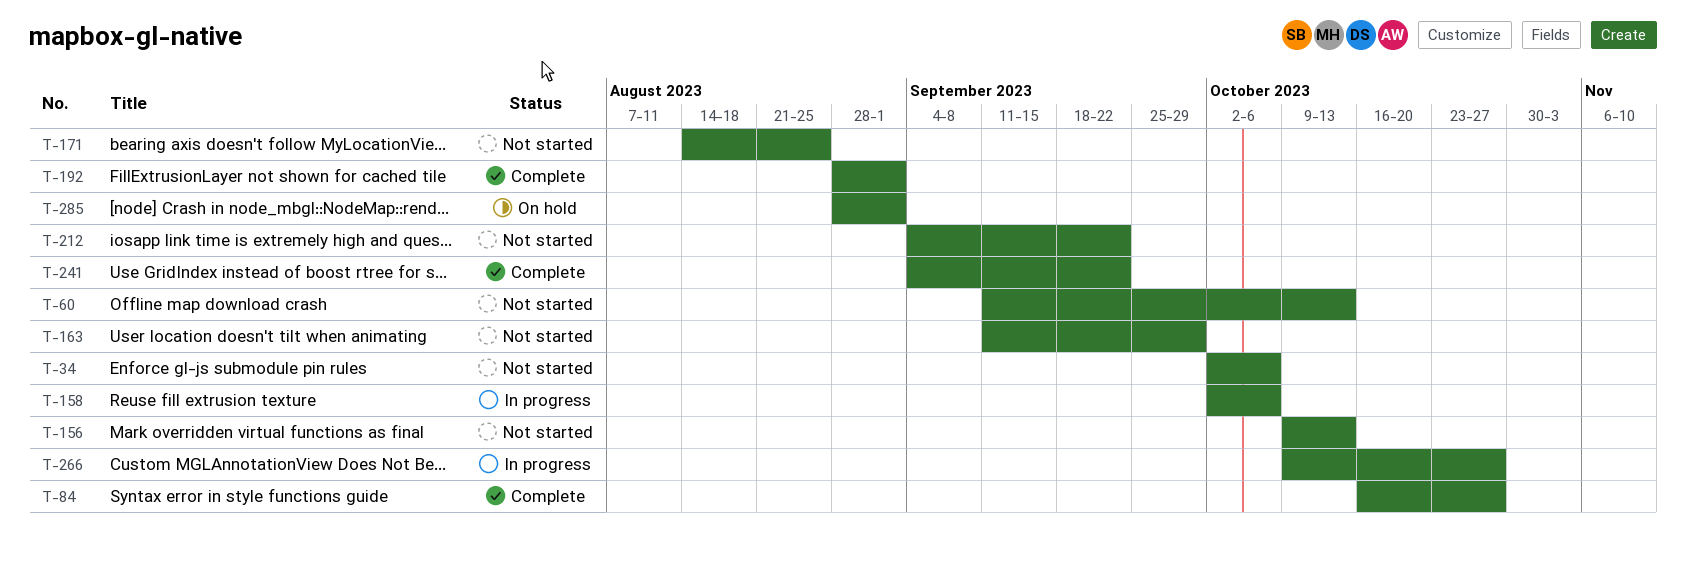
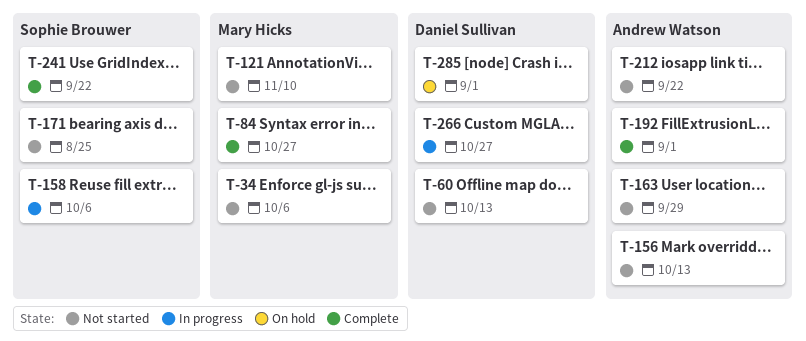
T-121: none -> present

